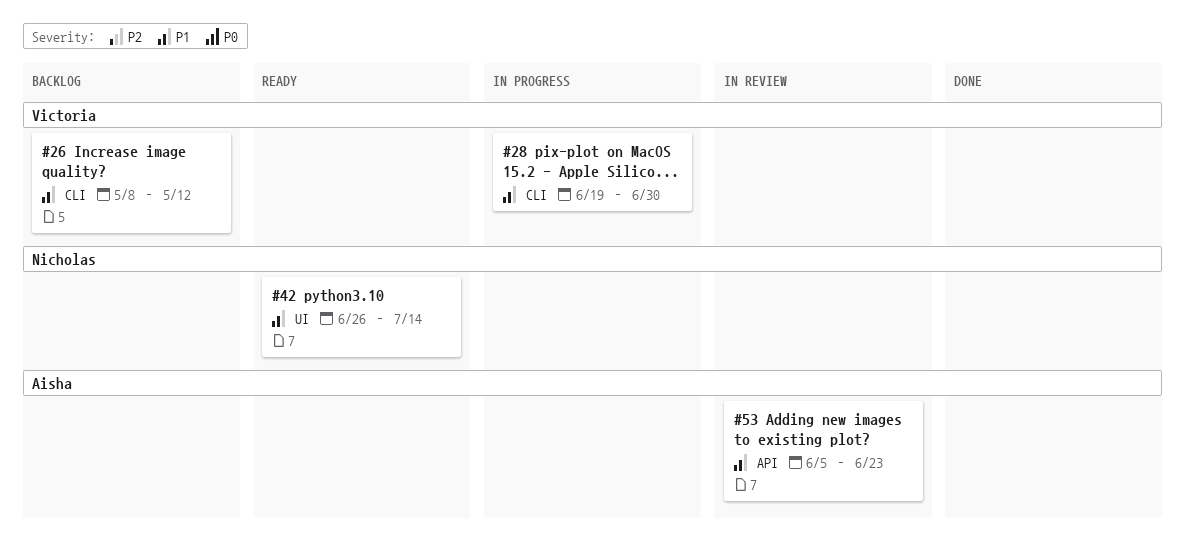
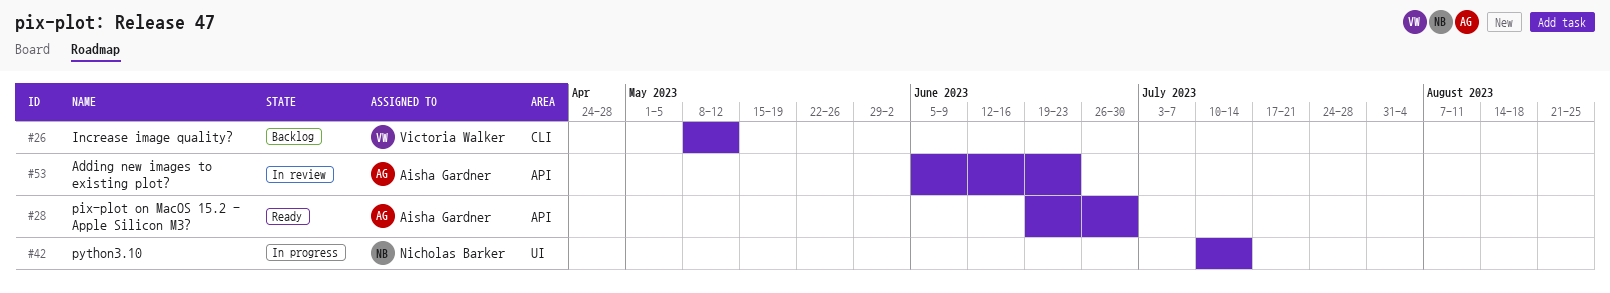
#28, status: In progress -> Ready
#28, owner: Victoria Walker -> Aisha Gardner
#28, label: CLI -> API
#42, status: Ready -> In progress
#42, start: Jun 26 -> Jul 10

